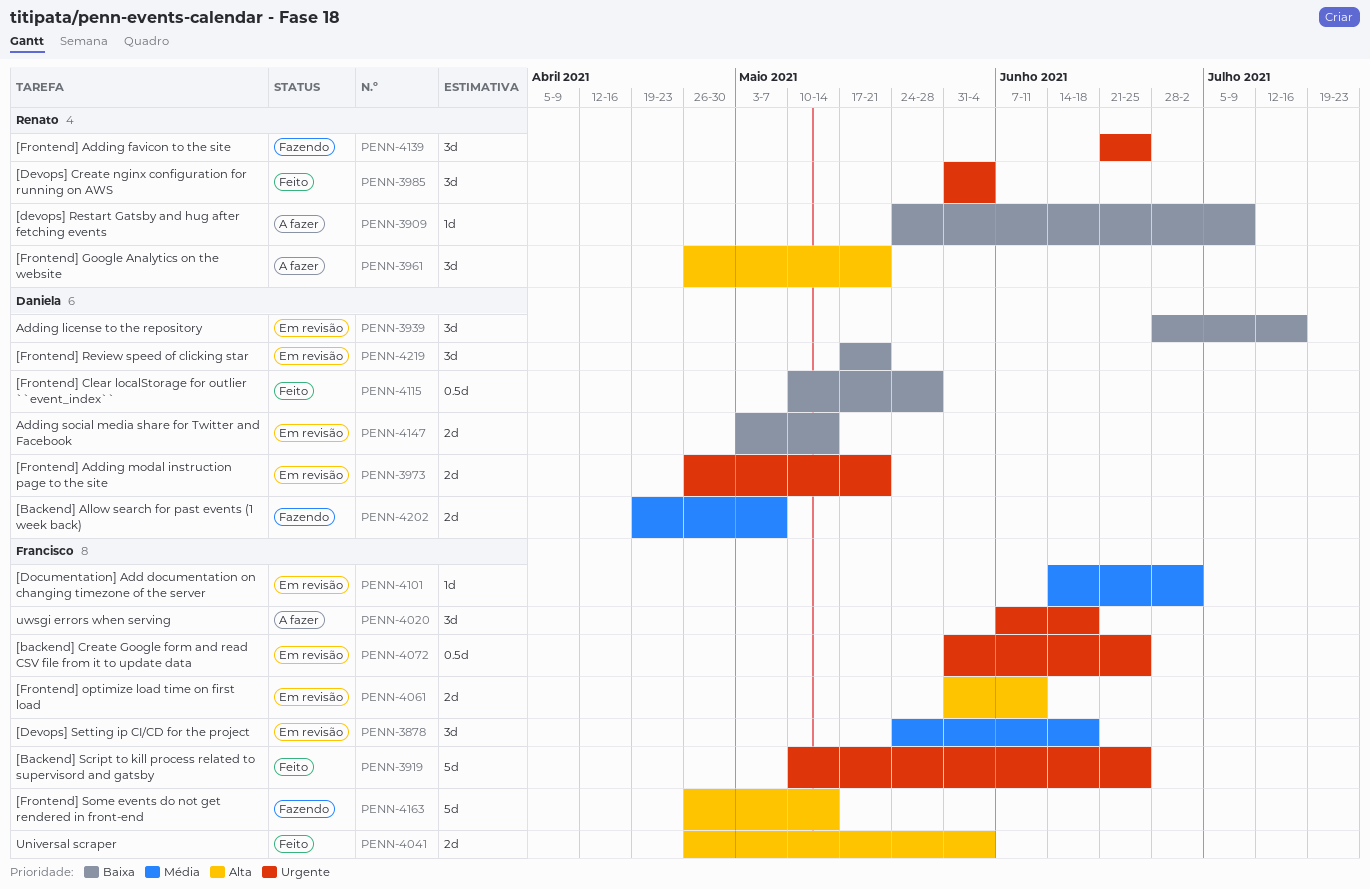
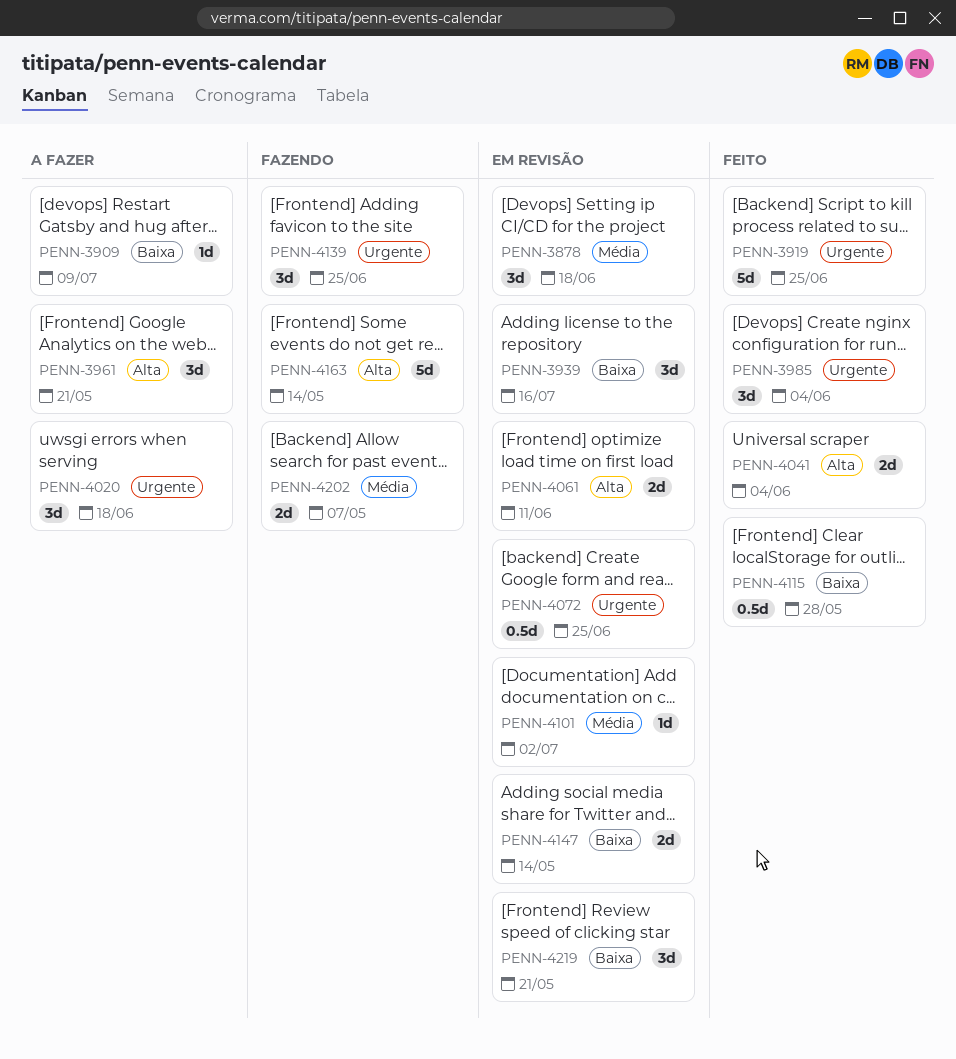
PENN-3973: present -> none

